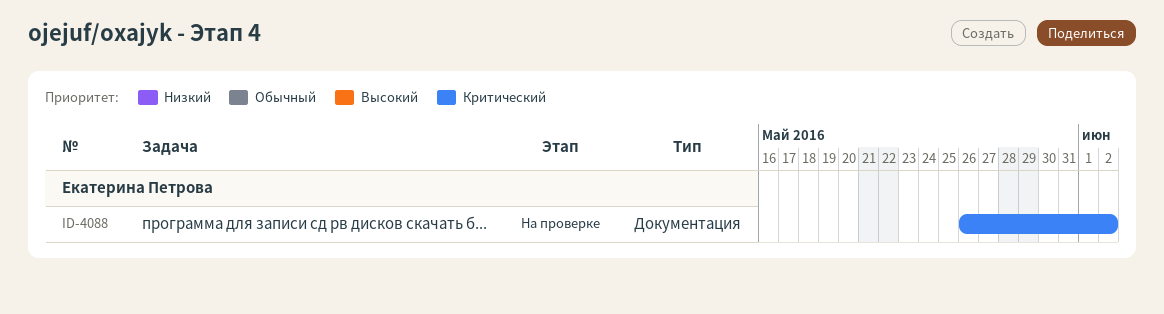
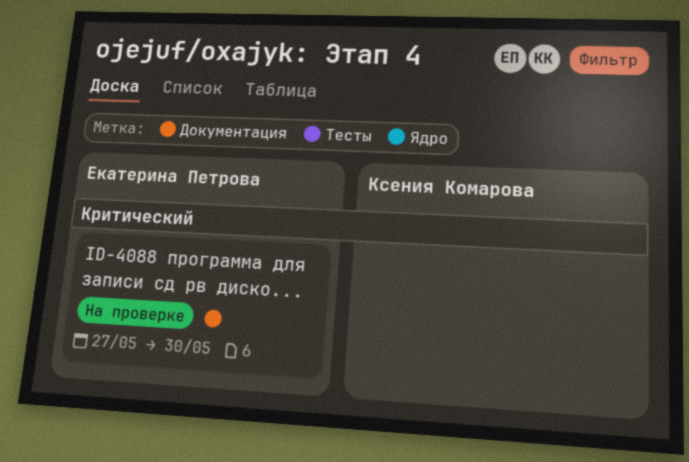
ID-4088, start: May 26 -> May 27
ID-4088, due: Jun 2 -> May 30

